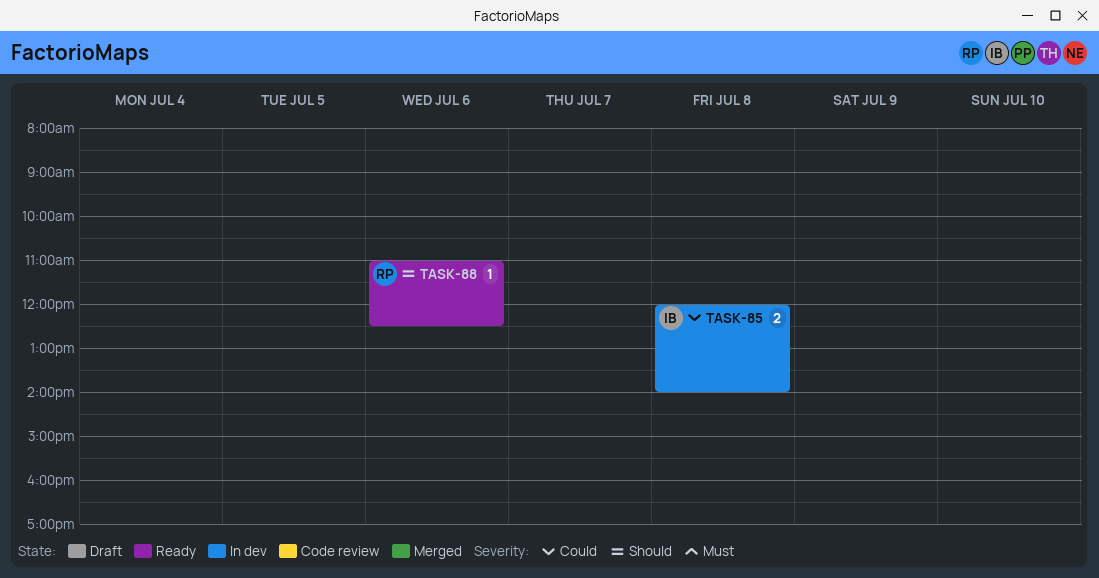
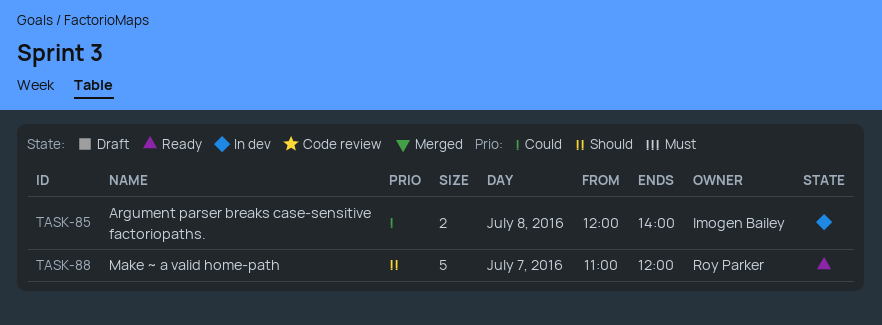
TASK-88, estimate: 1 -> 5
TASK-88, day: Jul 6 -> Jul 7
TASK-88, ends: 12:30 -> 12:00

